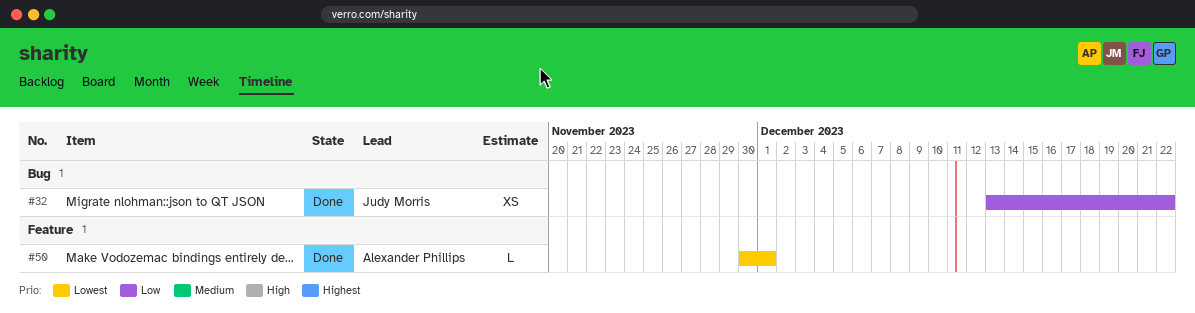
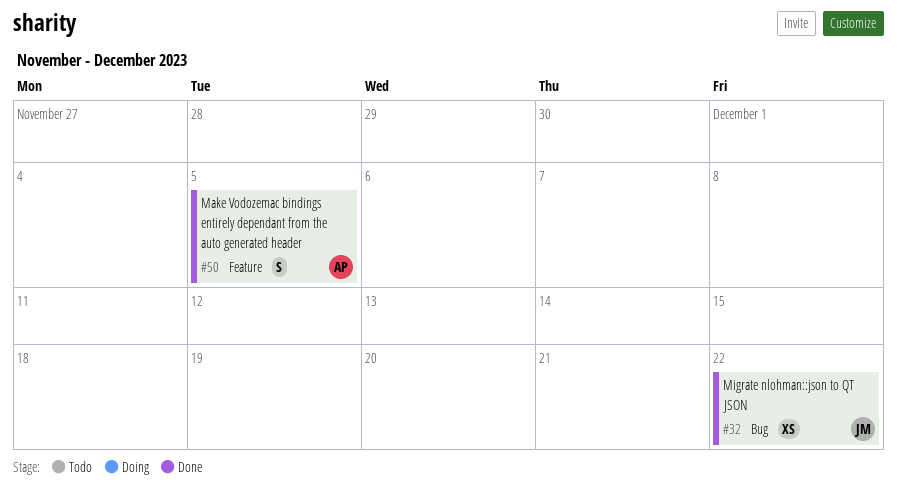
#50, estimate: L -> S
#50, due: Dec 1 -> Dec 5

